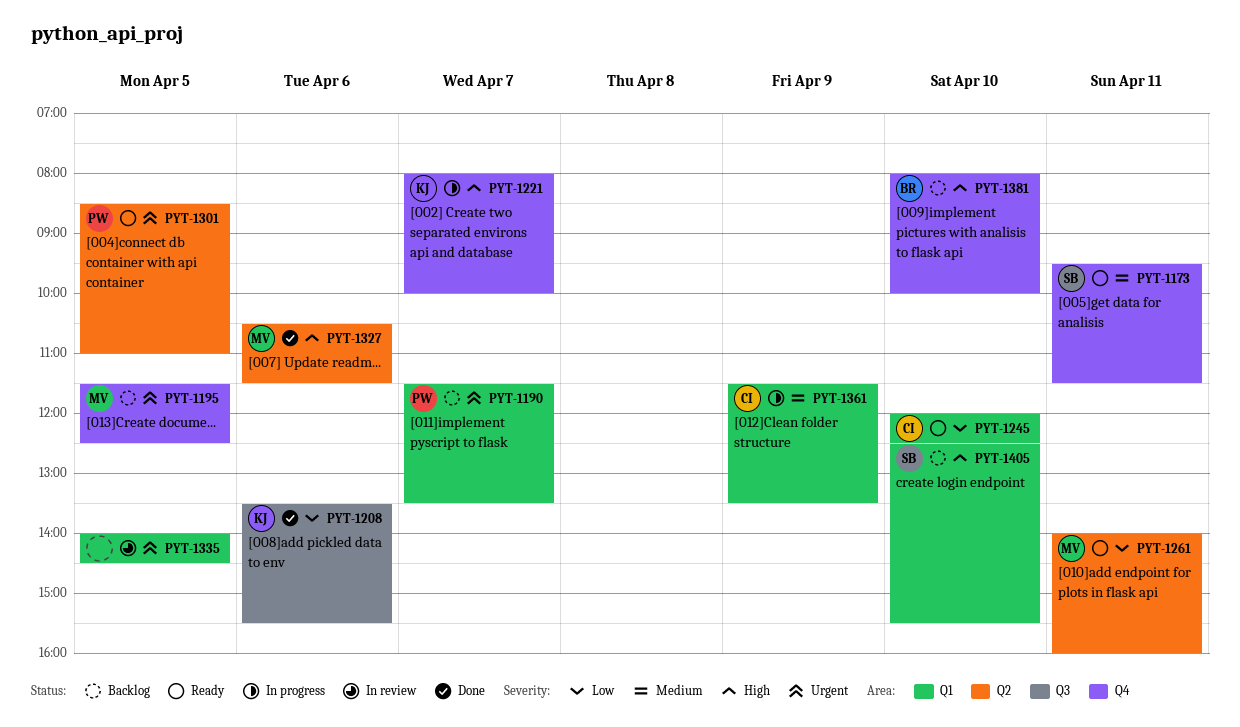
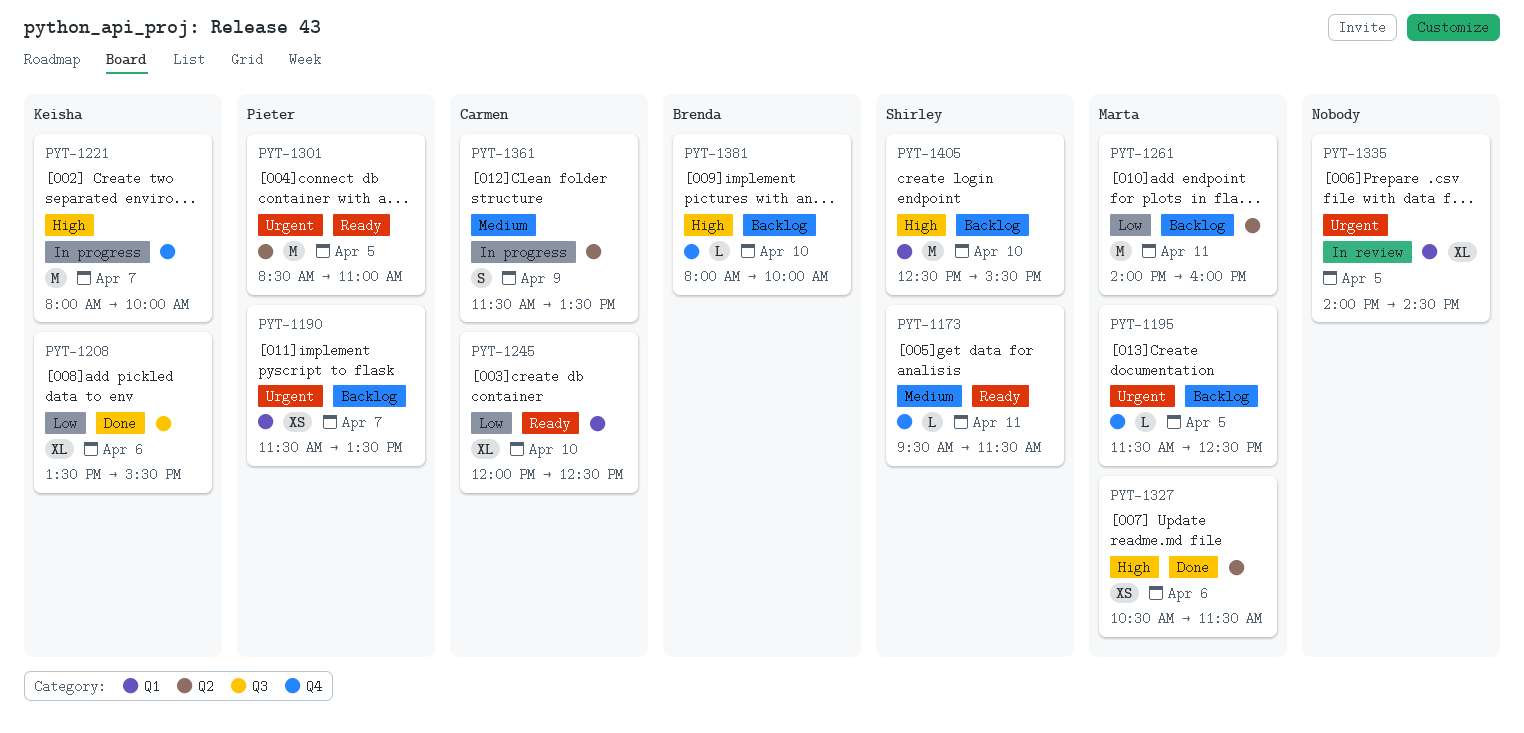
PYT-1261, status: Ready -> Backlog
PYT-1361, label: Q1 -> Q2

